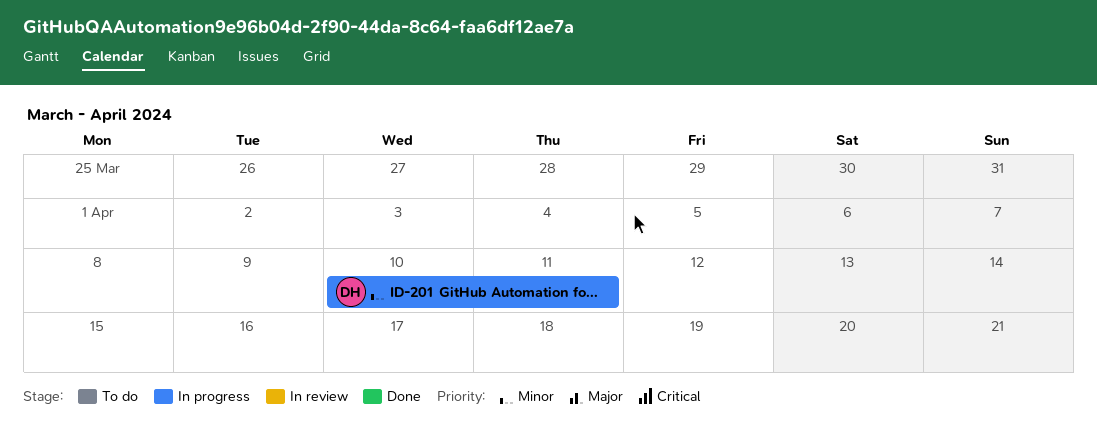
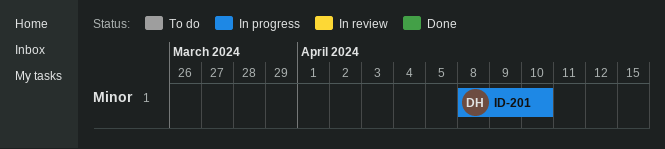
ID-201, start: Apr 10 -> Apr 8
ID-201, due: Apr 11 -> Apr 10

